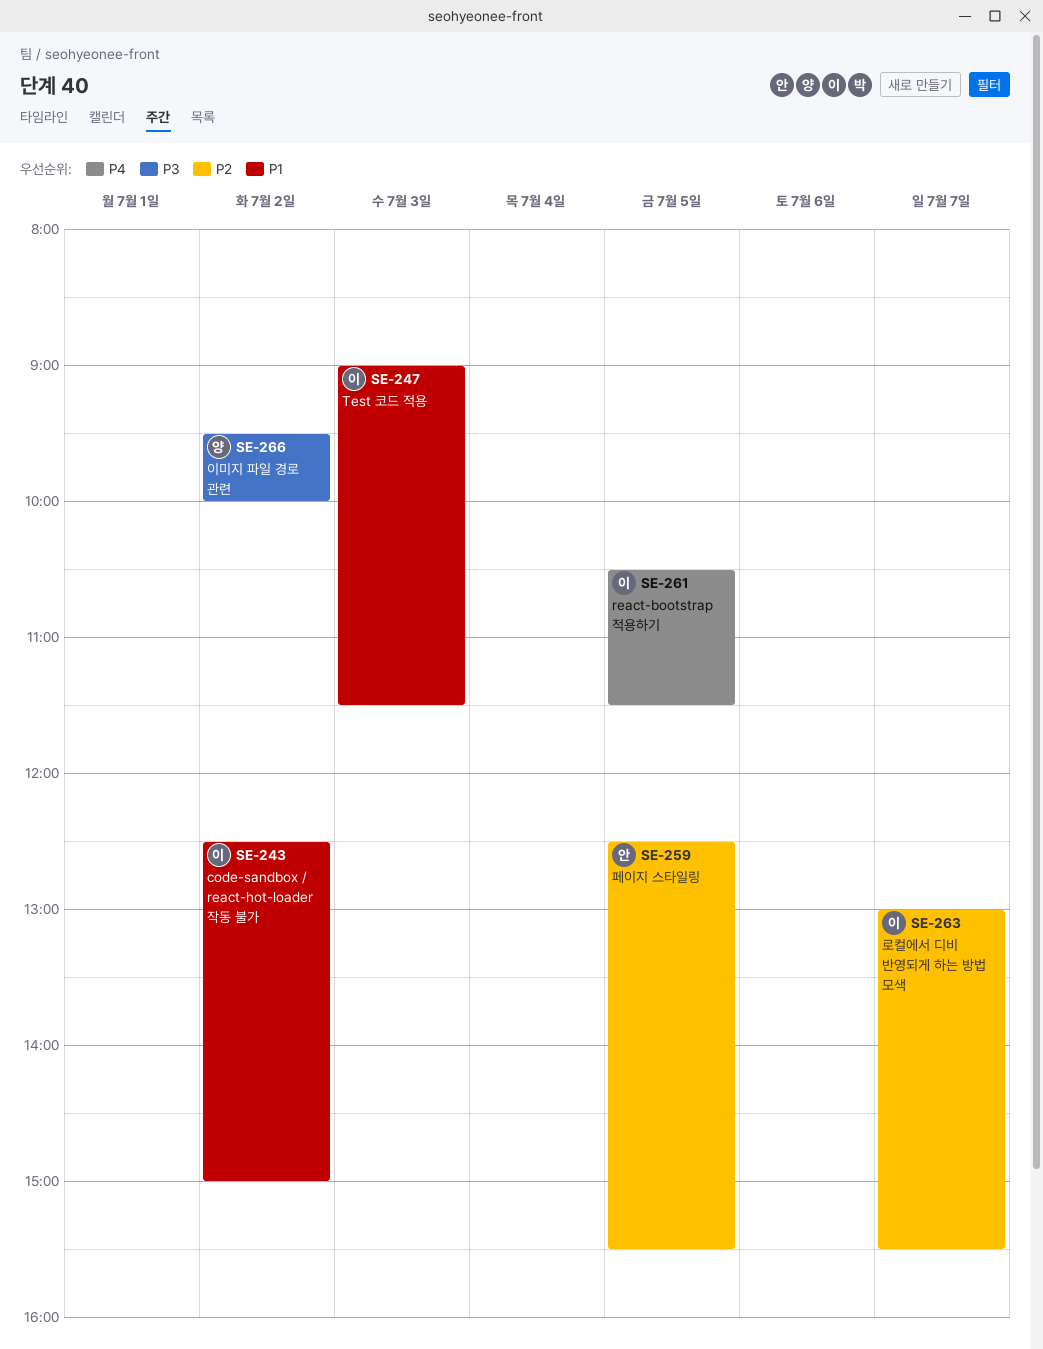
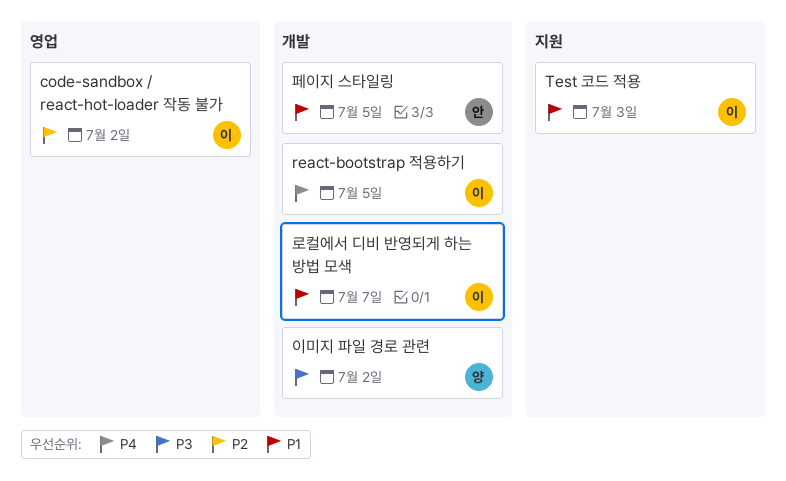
code-sandbox / react-hot-loader 작동 불가, priority: P1 -> P2
로컬에서 디비 반영되게 하는 방법 모색, priority: P2 -> P1
페이지 스타일링, priority: P2 -> P1

